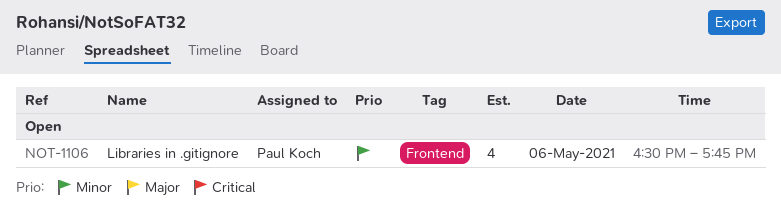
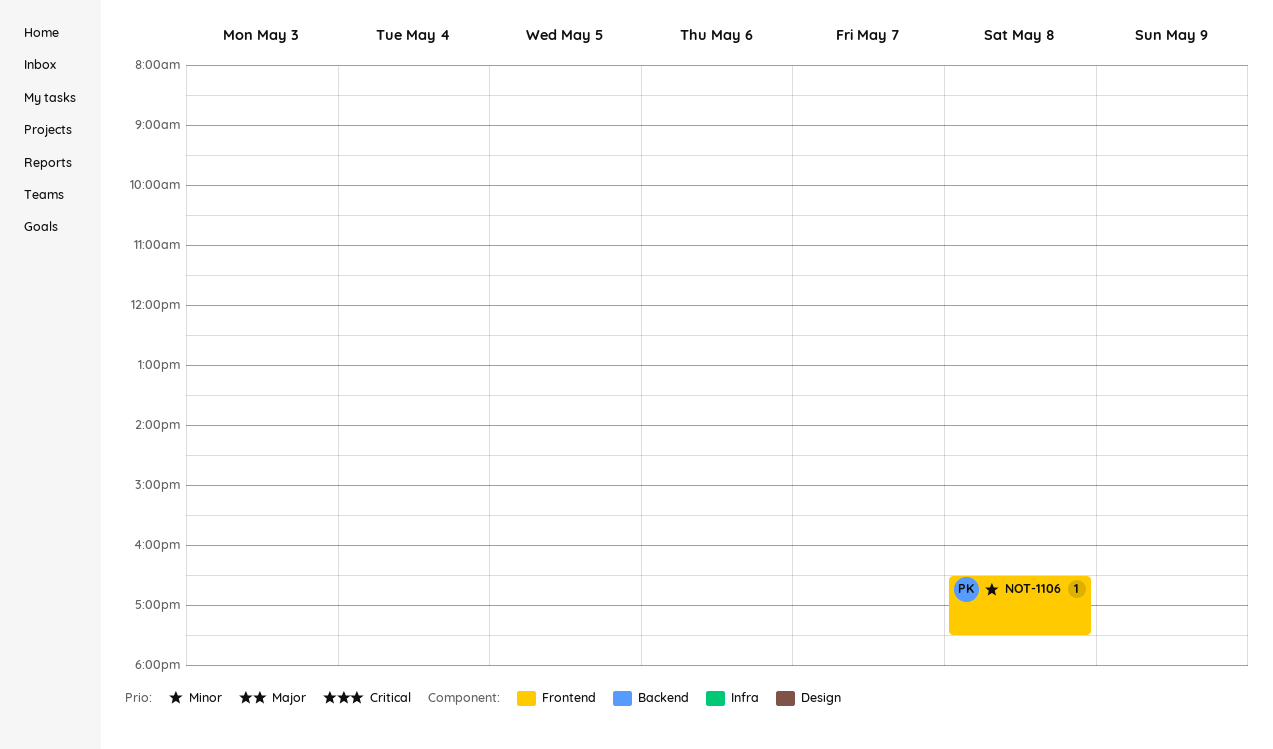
NOT-1106, estimate: 4 -> 1
NOT-1106, day: May 6 -> May 8
NOT-1106, ends: 17:45 -> 17:30

